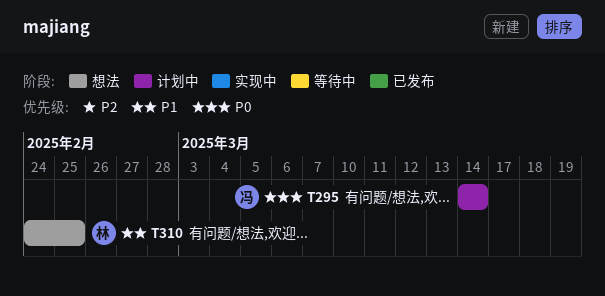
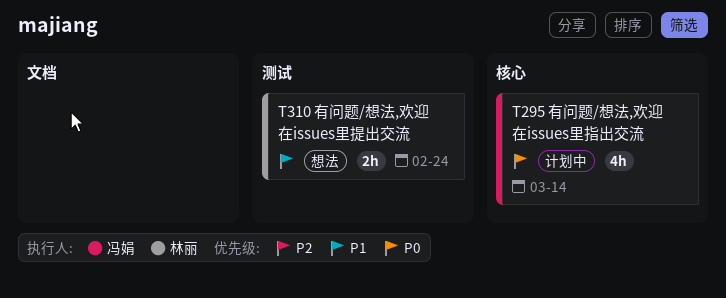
T310, due: Feb 25 -> Feb 24

